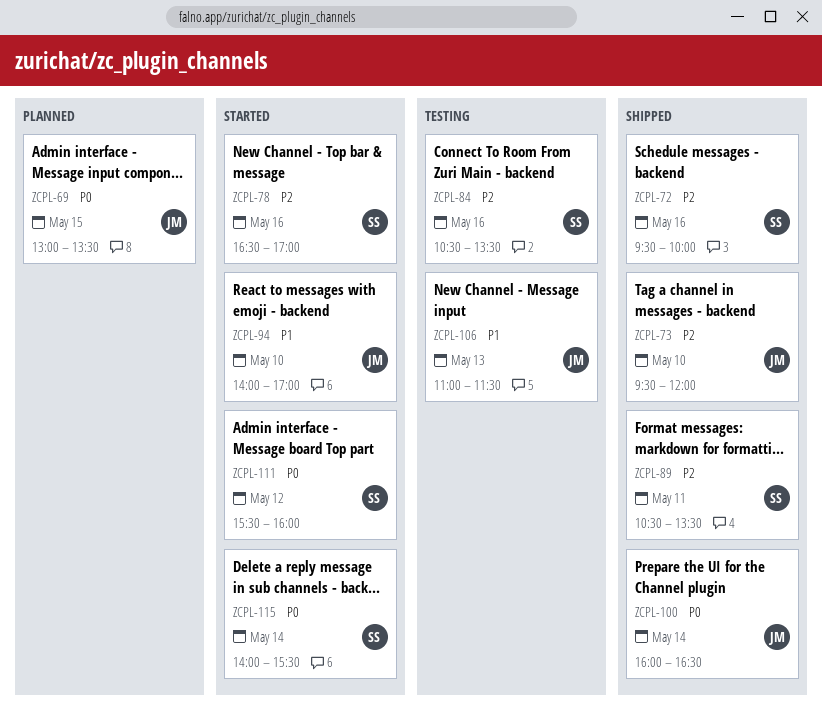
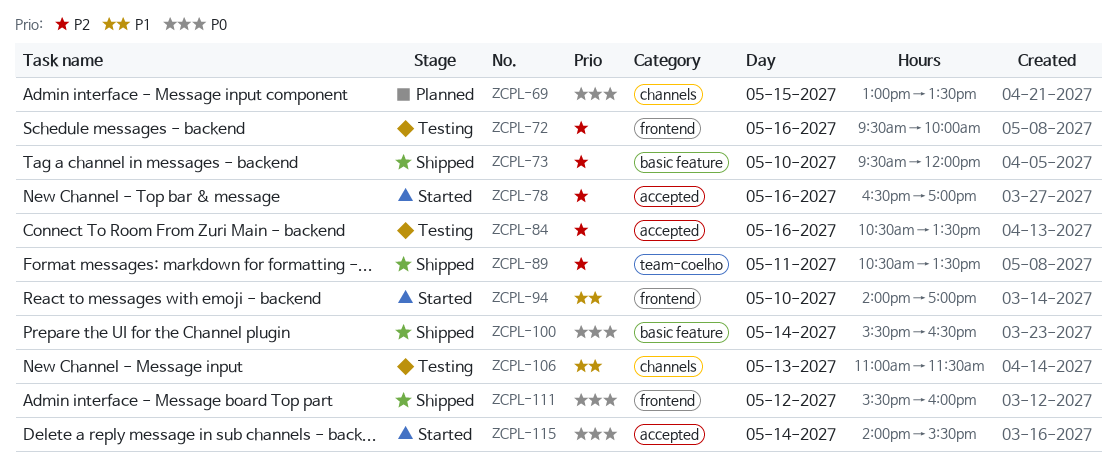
ZCPL-72, status: Shipped -> Testing
ZCPL-100, begins: 16:00 -> 15:30
ZCPL-111, status: Started -> Shipped

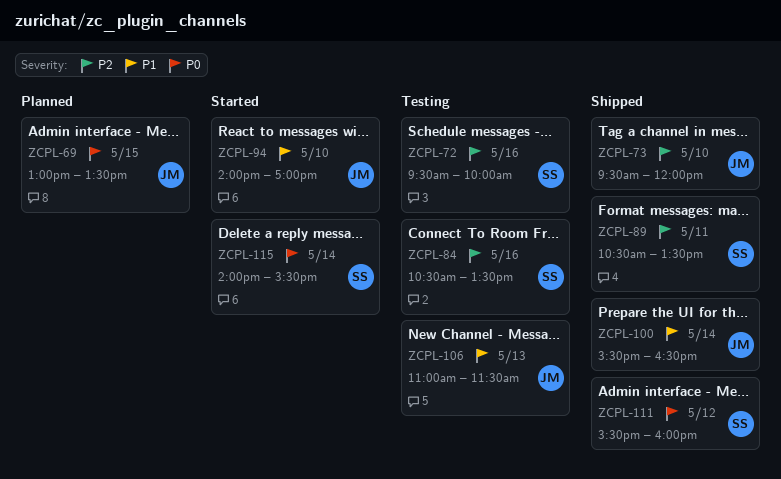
ZCPL-78: present -> none
ZCPL-100, priority: P0 -> P1

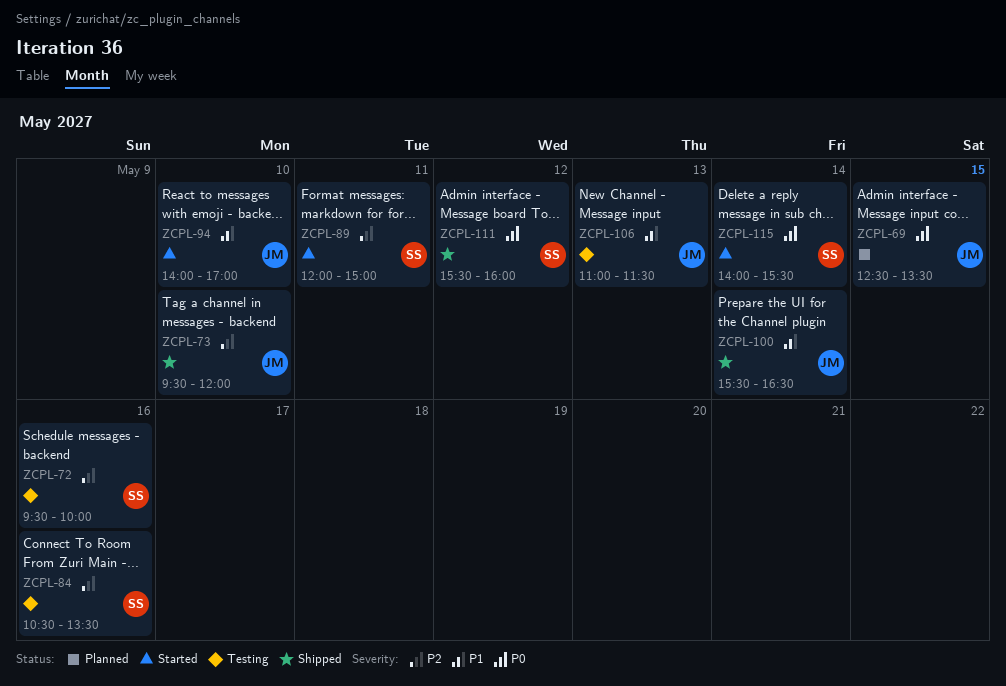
ZCPL-69, begins: 13:00 -> 12:30
ZCPL-89, status: Shipped -> Started
ZCPL-89, begins: 10:30 -> 12:00
ZCPL-89, ends: 13:30 -> 15:00

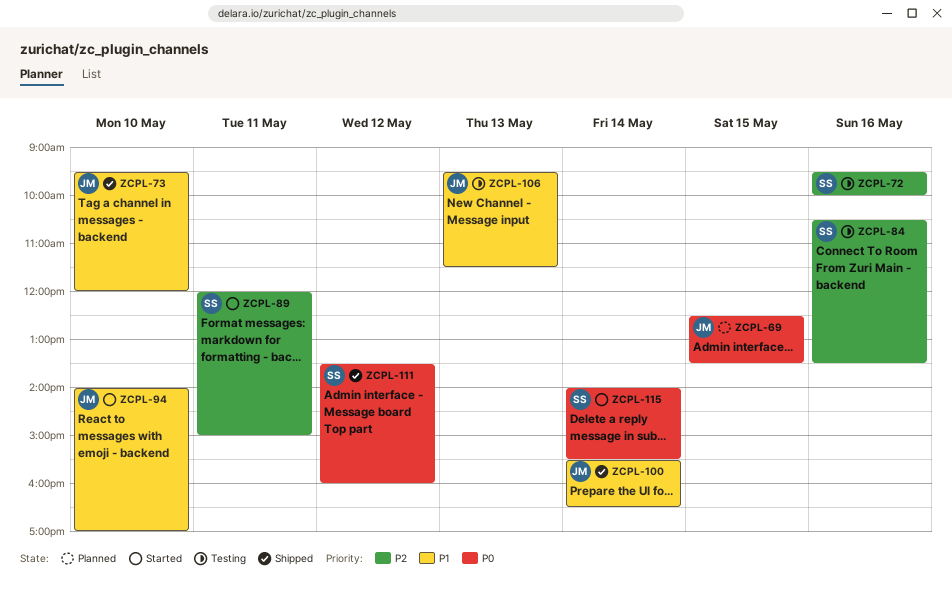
ZCPL-73, priority: P2 -> P1
ZCPL-106, begins: 11:00 -> 09:30
ZCPL-111, begins: 15:30 -> 13:30

